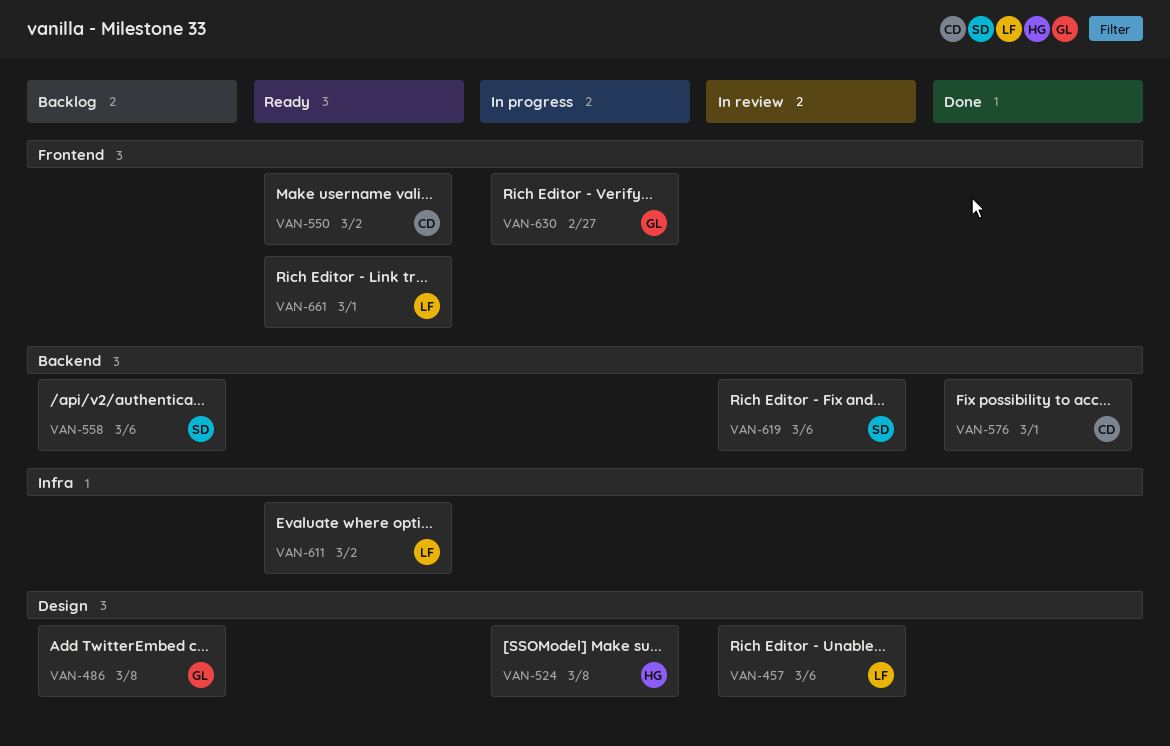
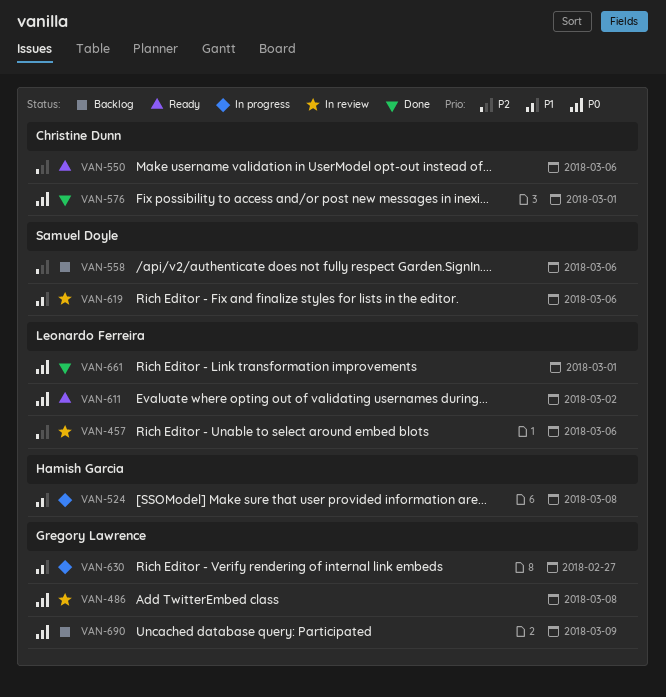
VAN-486, status: Backlog -> In review
VAN-550, due: Mar 2 -> Mar 6
VAN-661, status: Ready -> Done
VAN-690: none -> present

